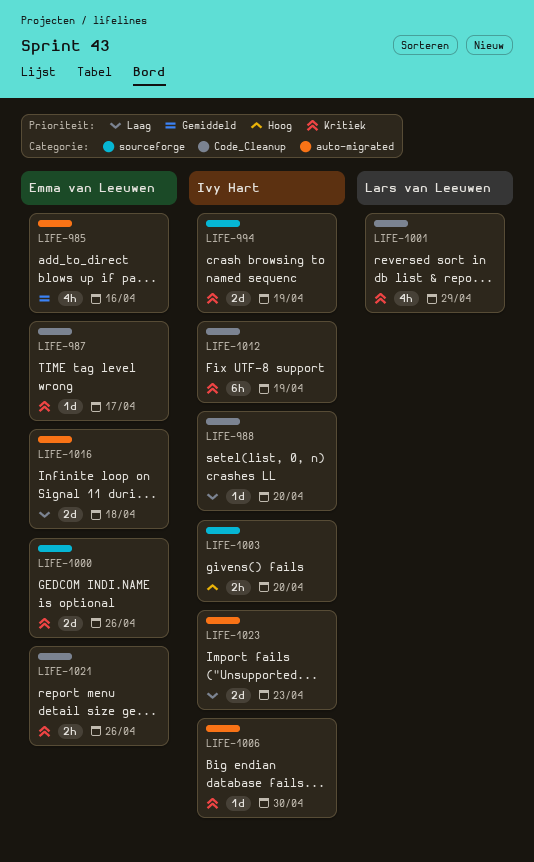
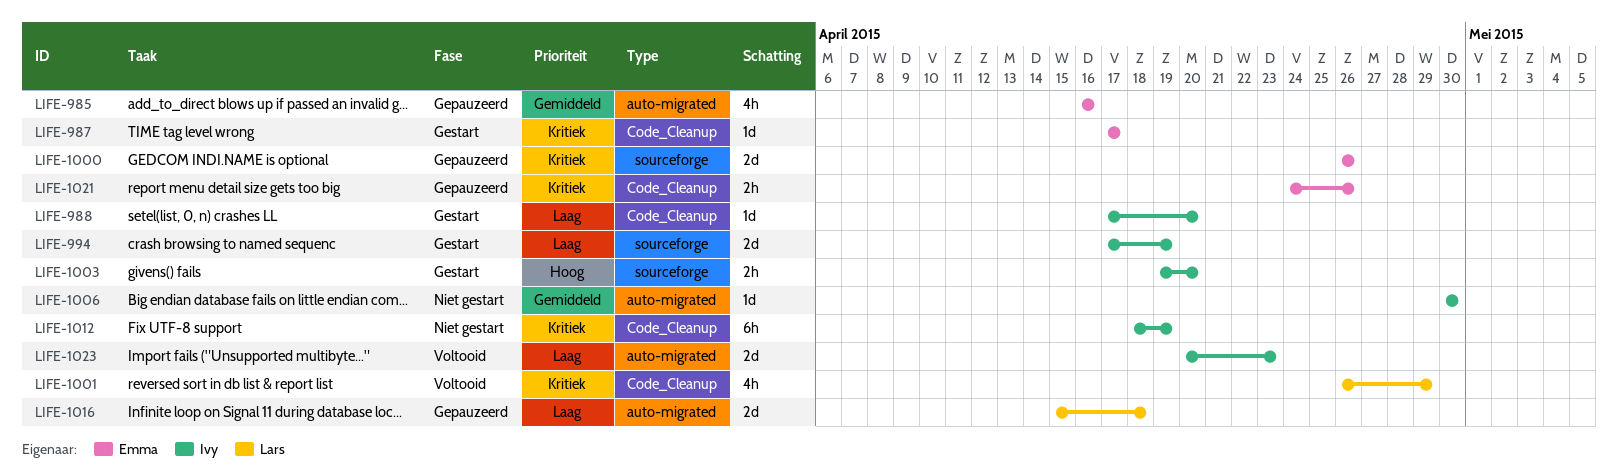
LIFE-994, priority: Kritiek -> Laag
LIFE-1006, priority: Kritiek -> Gemiddeld
LIFE-1016, owner: Emma van Leeuwen -> Lars van Leeuwen

